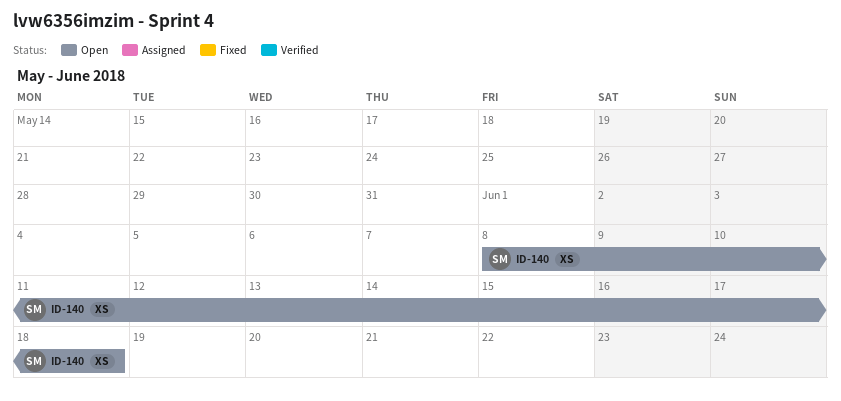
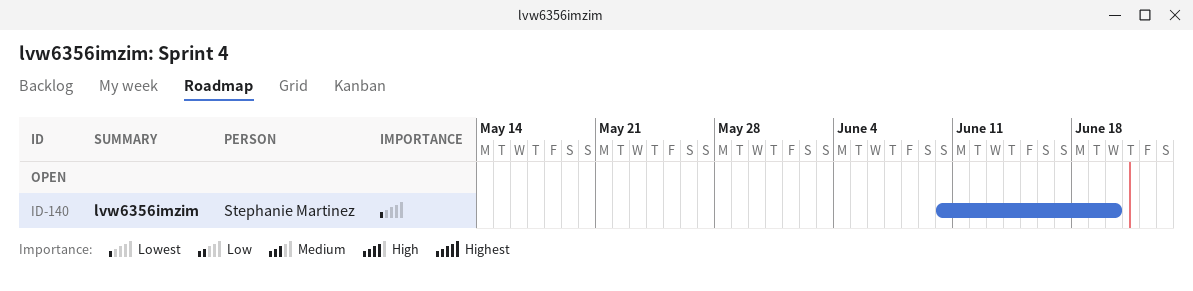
ID-140, start: Jun 8 -> Jun 10
ID-140, due: Jun 18 -> Jun 20

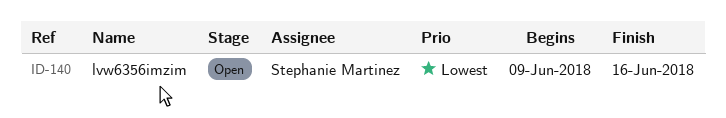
ID-140, start: Jun 10 -> Jun 9
ID-140, due: Jun 20 -> Jun 16

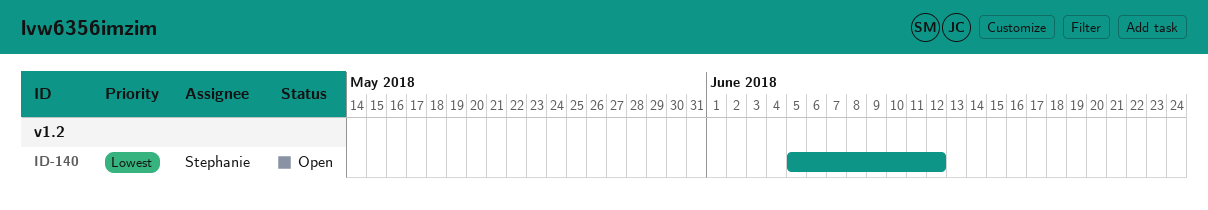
ID-140, start: Jun 9 -> Jun 5
ID-140, due: Jun 16 -> Jun 12

